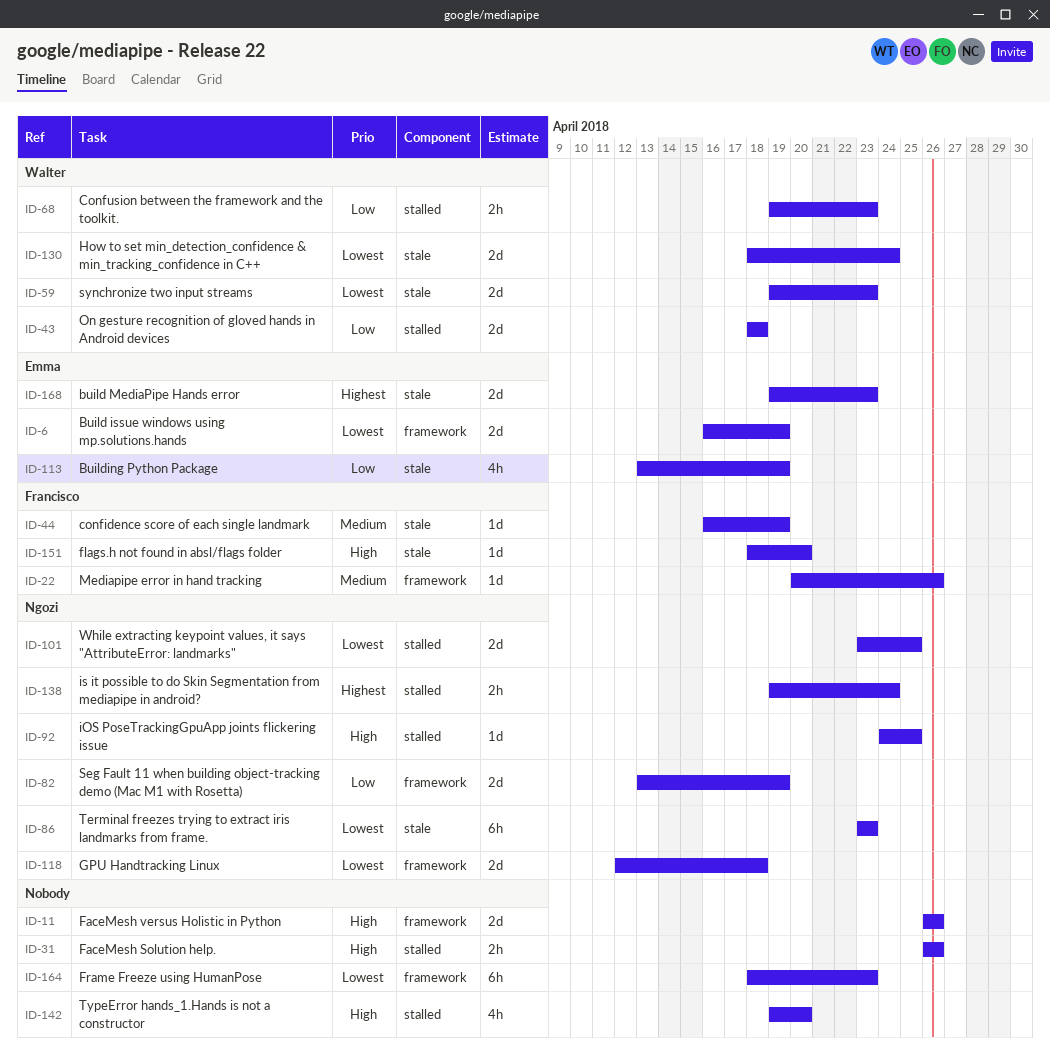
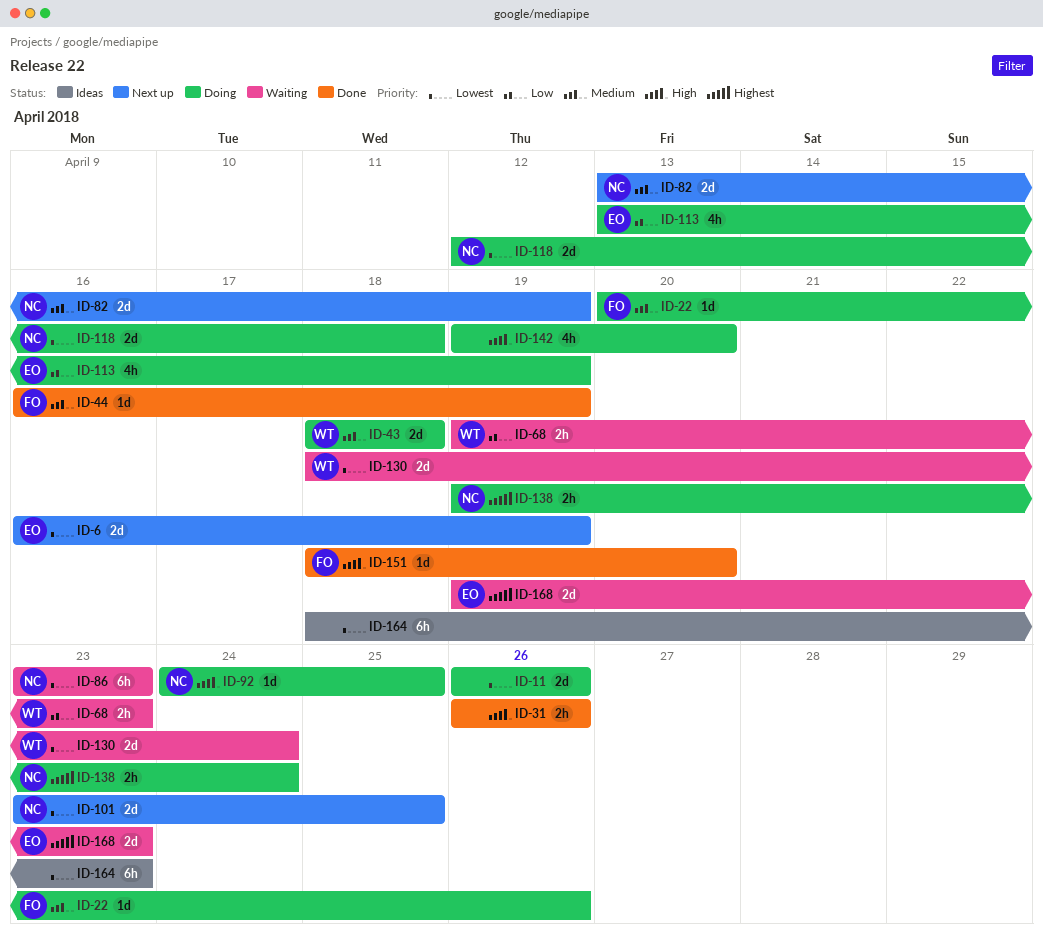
ID-11, priority: High -> Lowest
ID-43, priority: Low -> Medium
ID-59: present -> none
ID-82, priority: Low -> Medium

